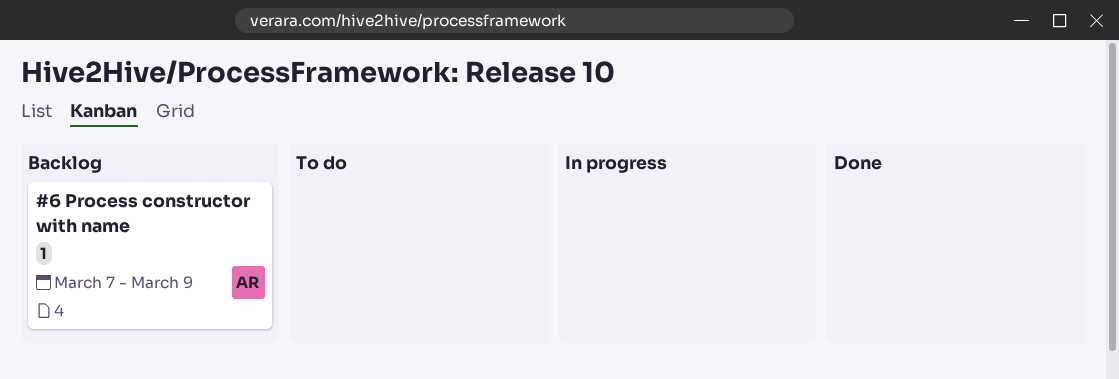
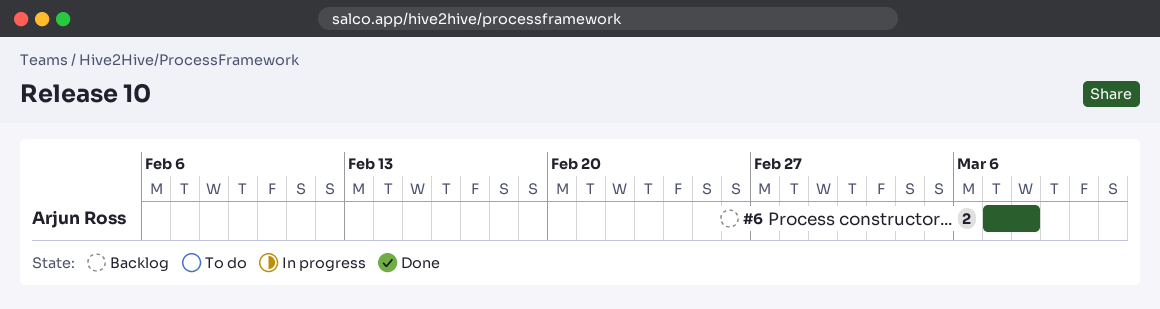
#6, estimate: 1 -> 2
#6, due: Mar 9 -> Mar 8

